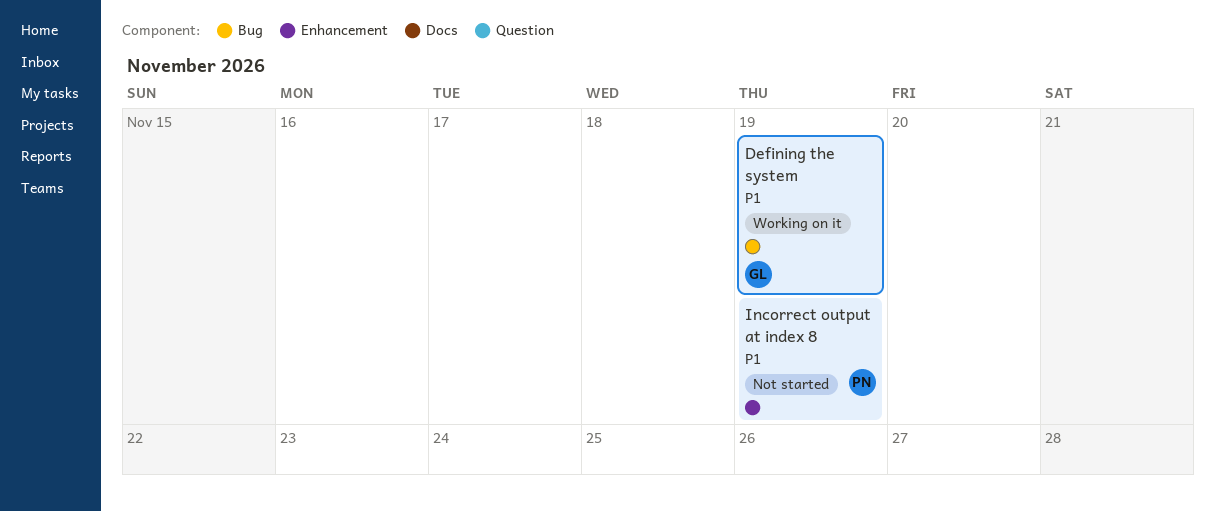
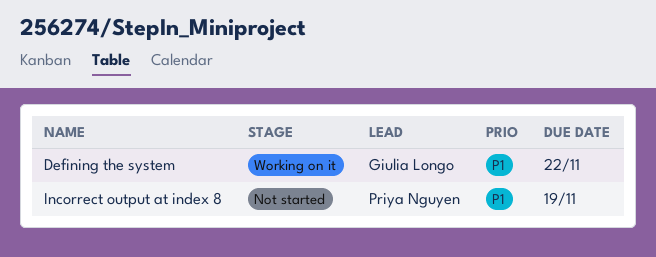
Defining the system, due: Nov 19 -> Nov 22

